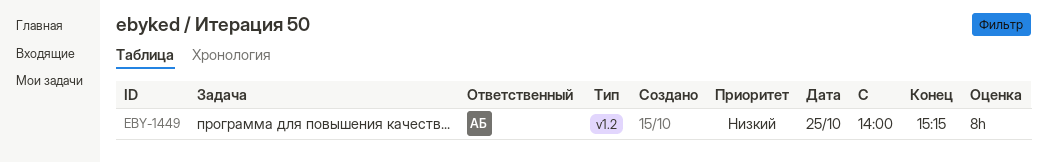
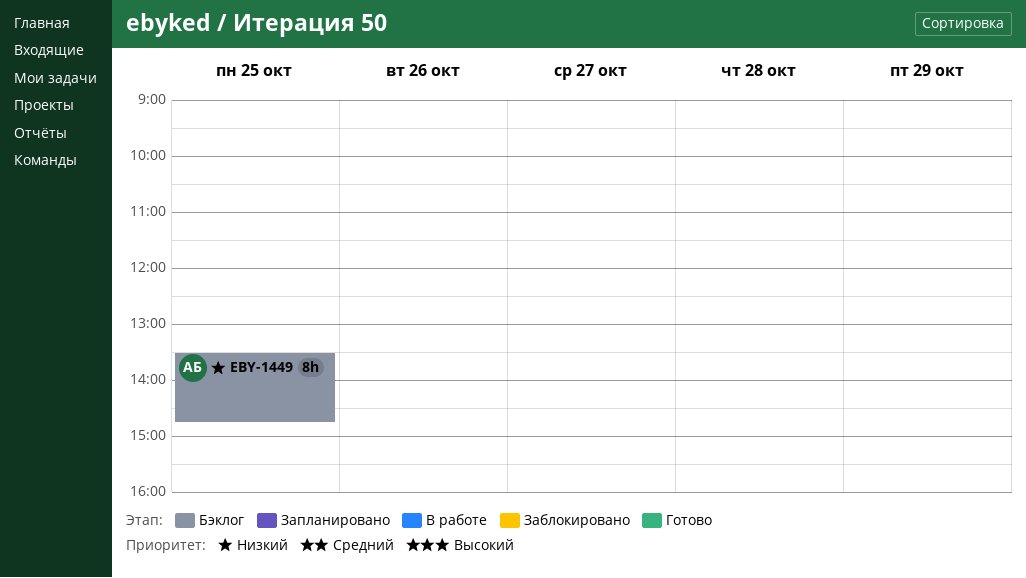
EBY-1449, begins: 14:00 -> 13:30
EBY-1449, ends: 15:15 -> 14:45

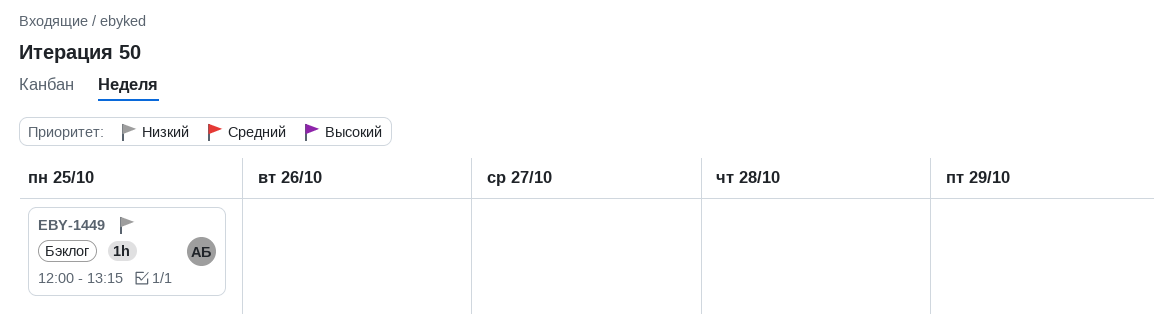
EBY-1449, estimate: 8h -> 1h
EBY-1449, begins: 13:30 -> 12:00
EBY-1449, ends: 14:45 -> 13:15

